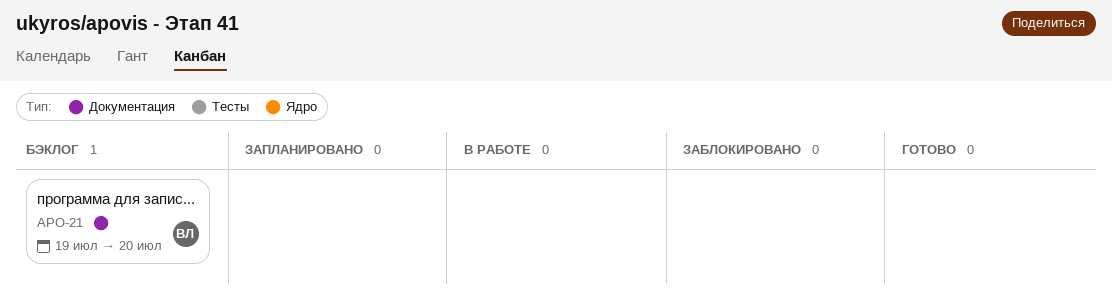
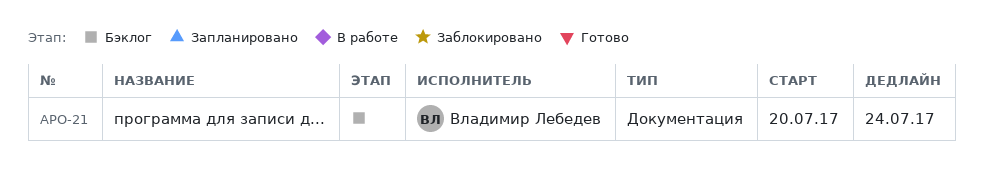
APO-21, start: Jul 19 -> Jul 20
APO-21, due: Jul 20 -> Jul 24

